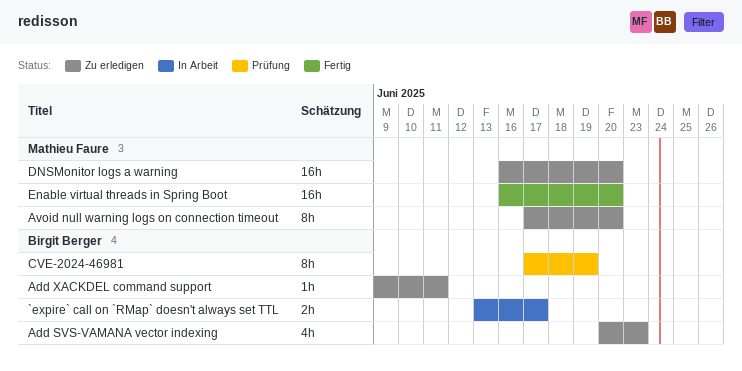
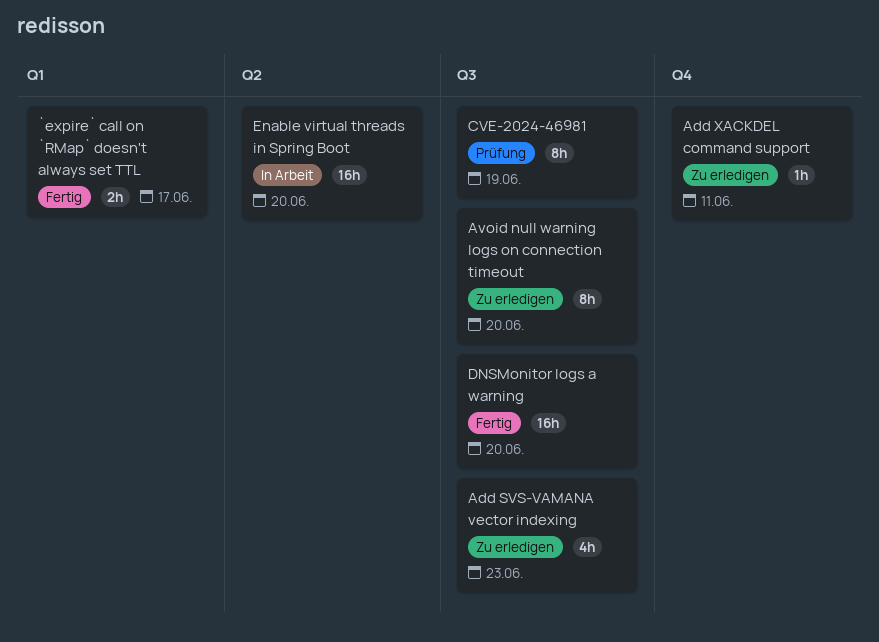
`expire` call on `RMap` doesn't always set TTL, status: In Arbeit -> Fertig
DNSMonitor logs a warning, status: Zu erledigen -> Fertig
Enable virtual threads in Spring Boot, status: Fertig -> In Arbeit

